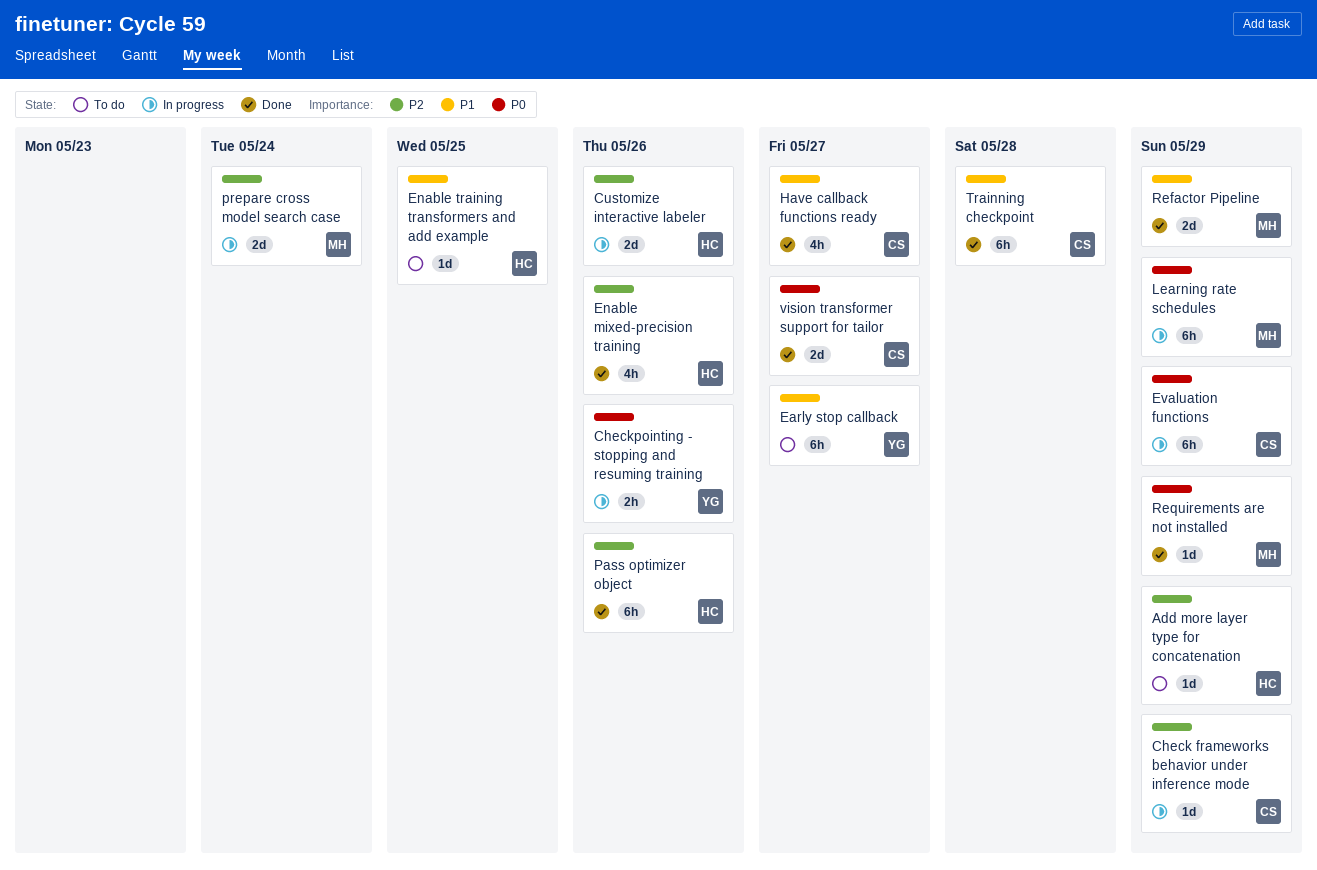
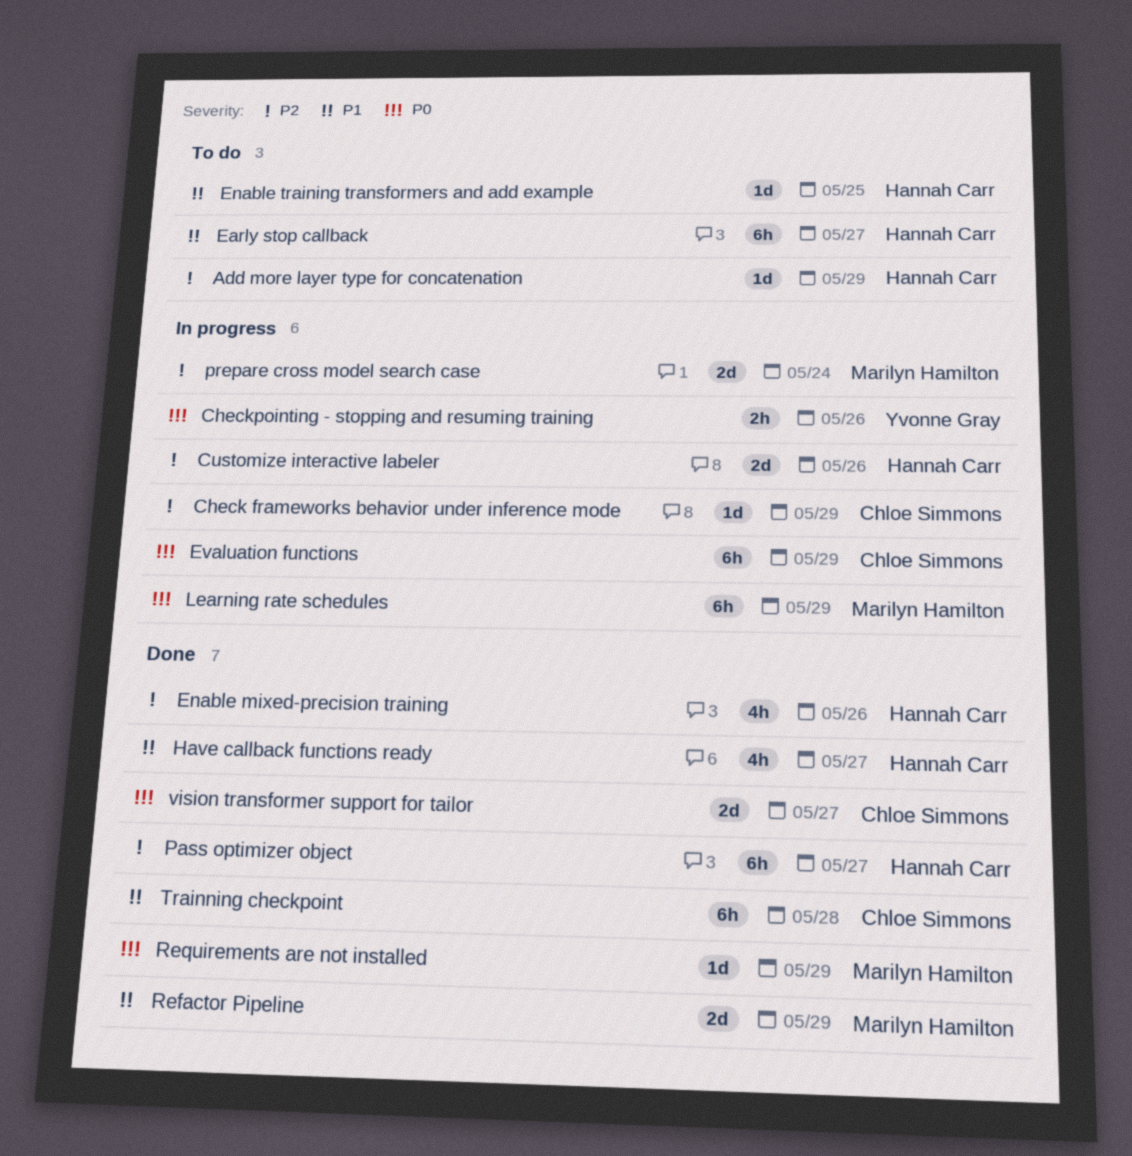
Early stop callback, owner: Yvonne Gray -> Hannah Carr
Have callback functions ready, owner: Chloe Simmons -> Hannah Carr
Pass optimizer object, due: May 26 -> May 27

